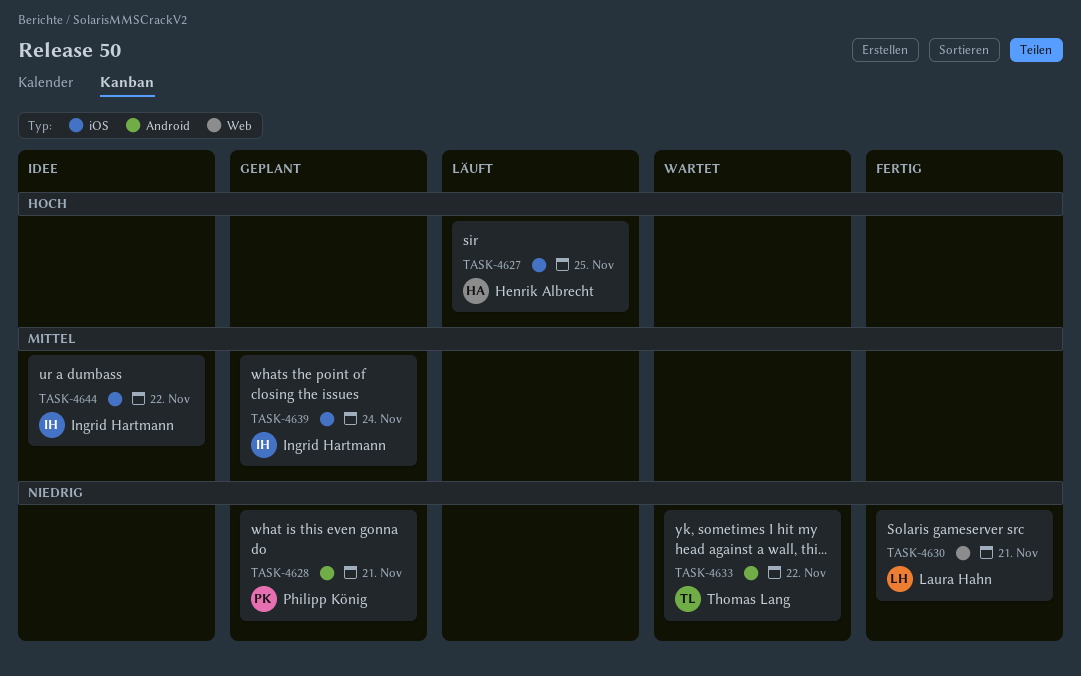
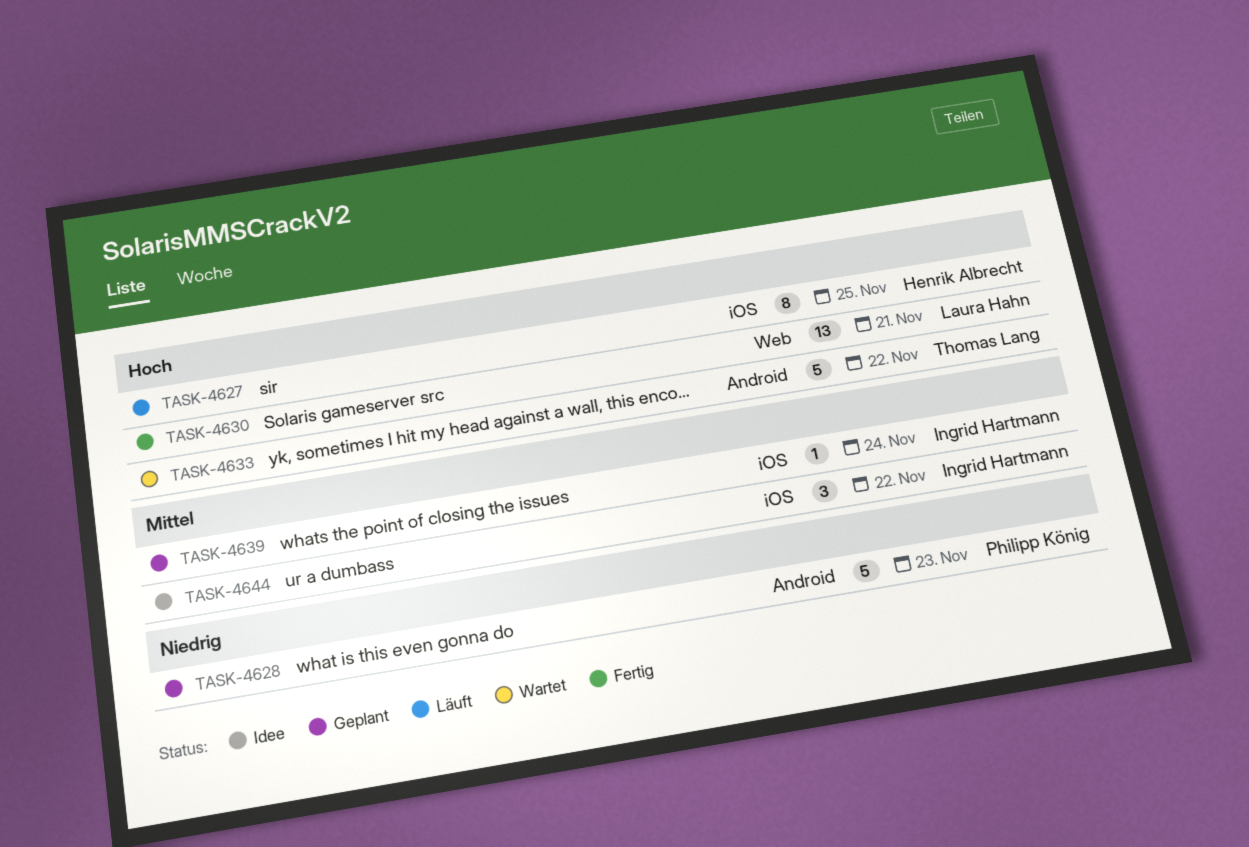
TASK-4628, due: Nov 21 -> Nov 23
TASK-4630, priority: Niedrig -> Hoch
TASK-4633, priority: Niedrig -> Hoch

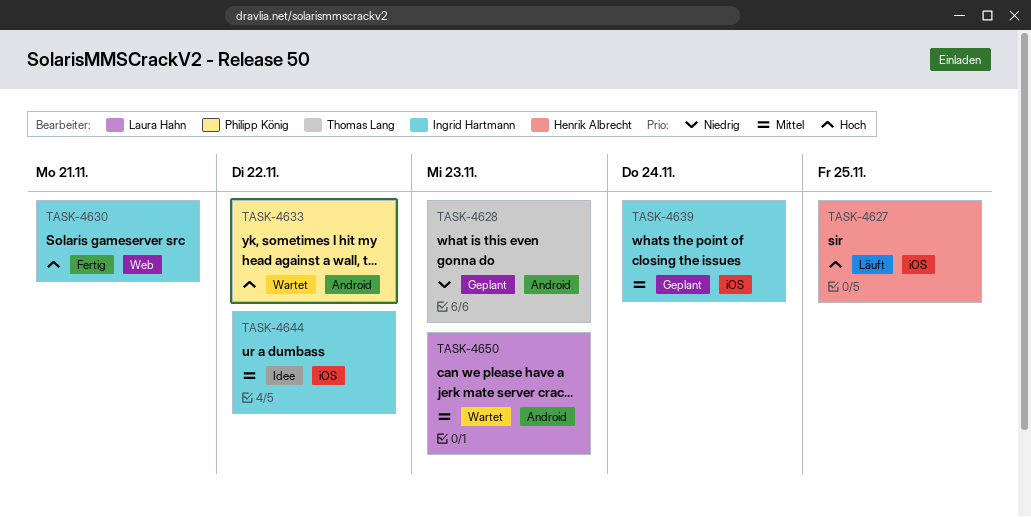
TASK-4628, owner: Philipp König -> Thomas Lang
TASK-4630, owner: Laura Hahn -> Ingrid Hartmann
TASK-4633, owner: Thomas Lang -> Philipp König
TASK-4650: none -> present

